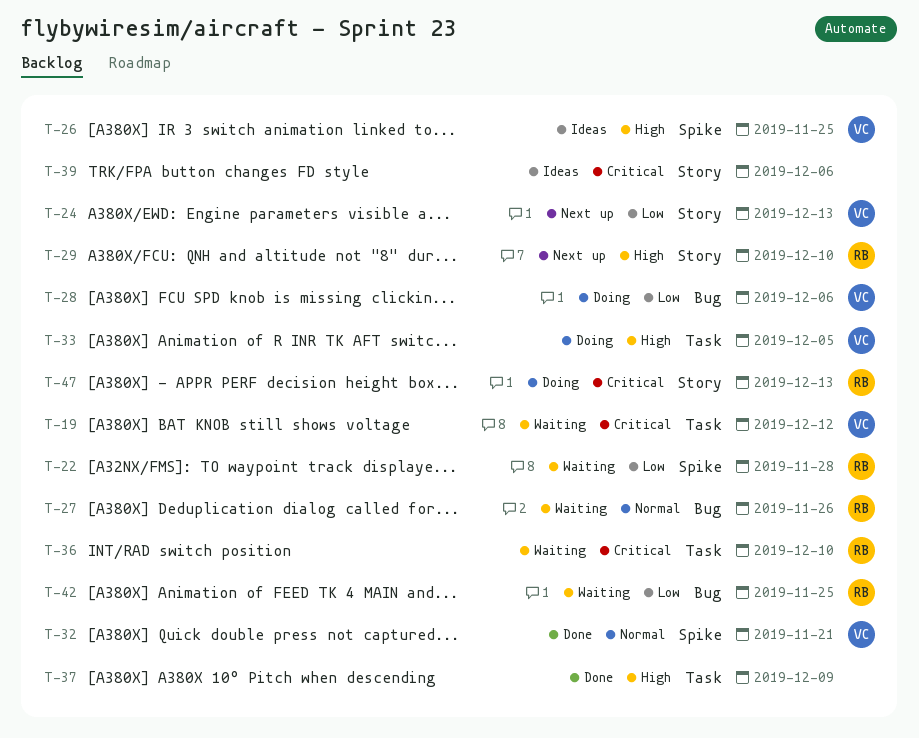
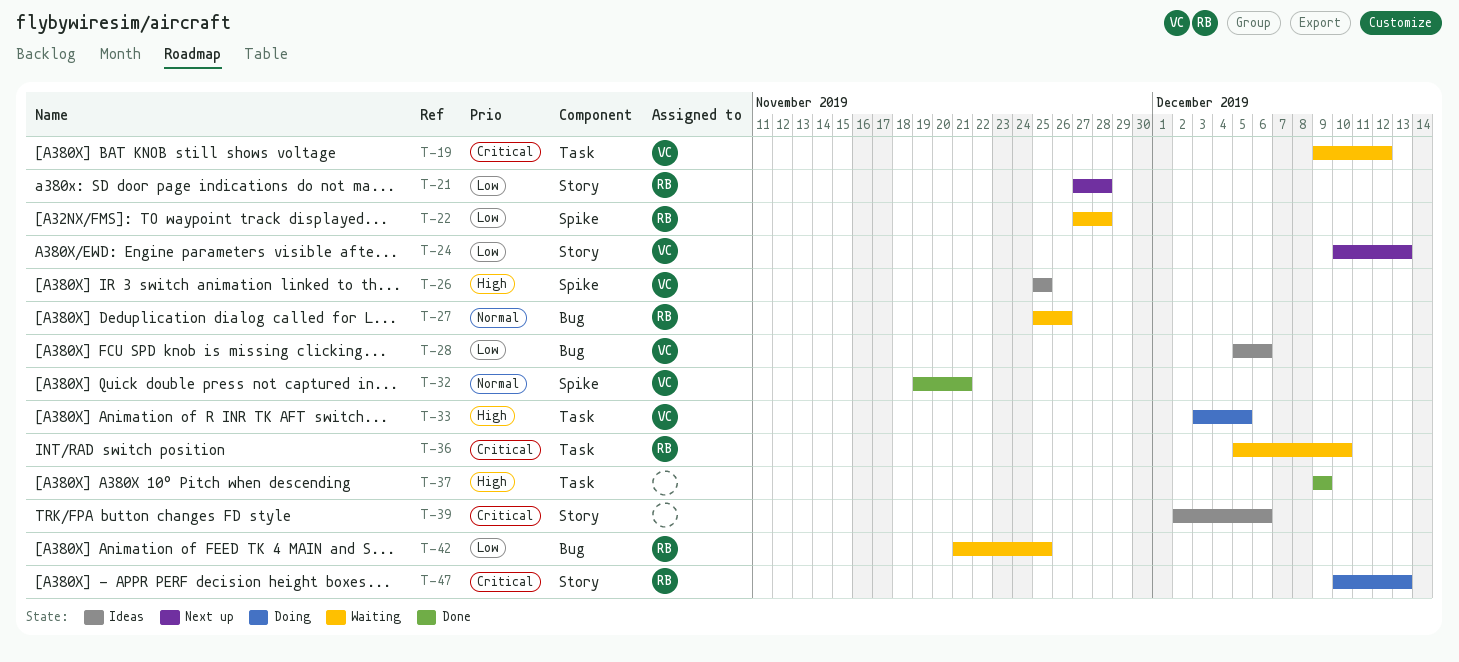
T-21: none -> present
T-28, status: Doing -> Ideas
T-29: present -> none

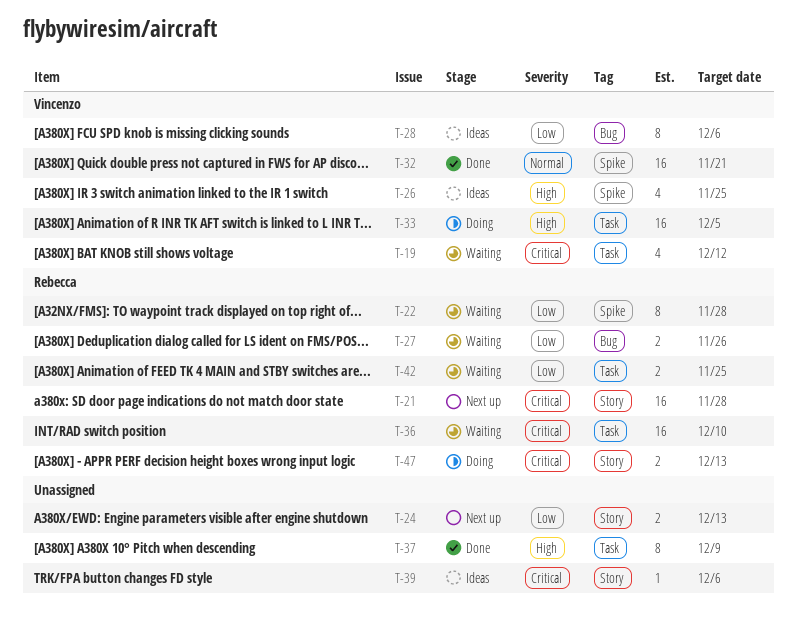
T-21, priority: Low -> Critical
T-24, owner: Vincenzo -> none
T-27, priority: Normal -> Low
T-42, label: Bug -> Task

